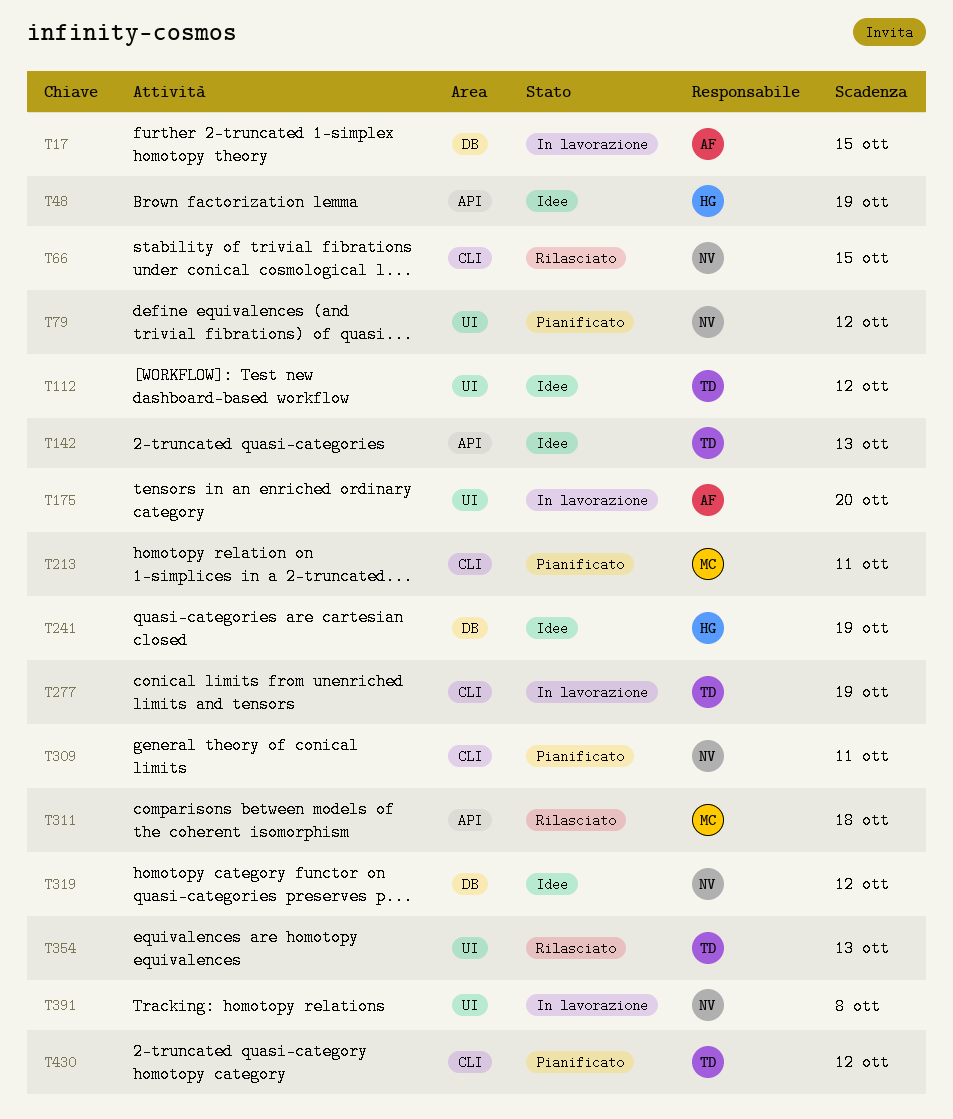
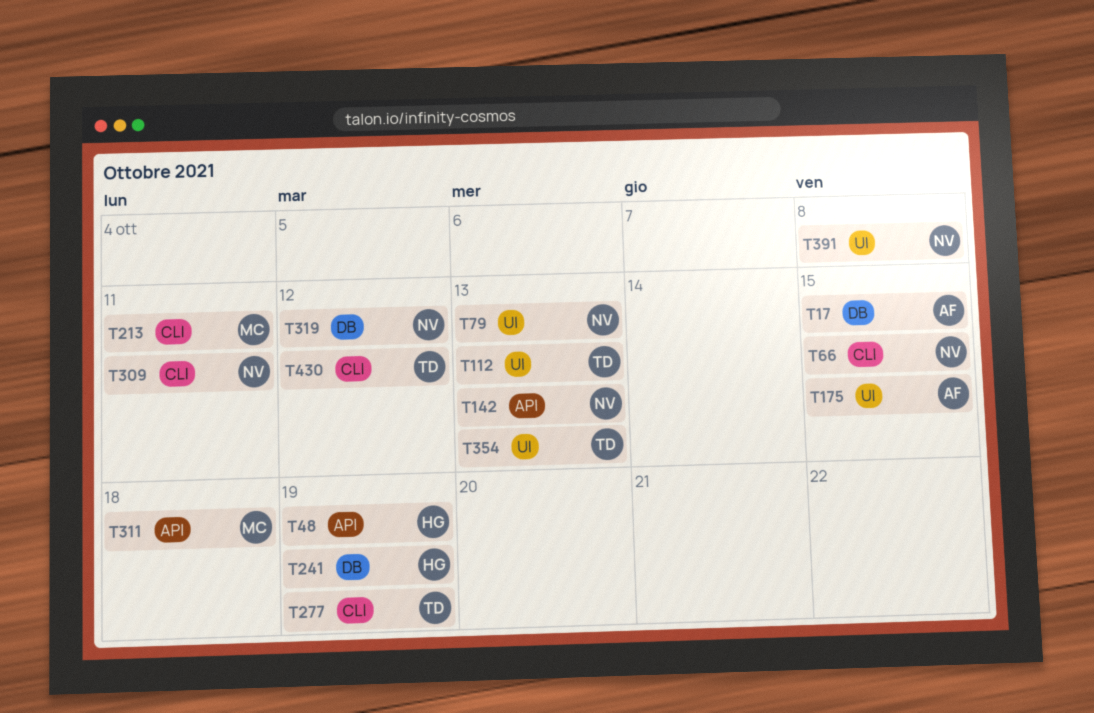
T79, due: Oct 12 -> Oct 13
T112, due: Oct 12 -> Oct 13
T142, owner: TD -> NV
T175, due: Oct 20 -> Oct 15

